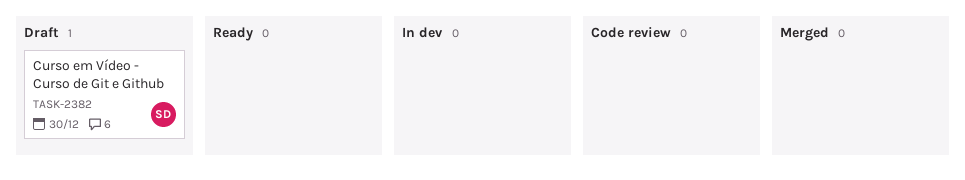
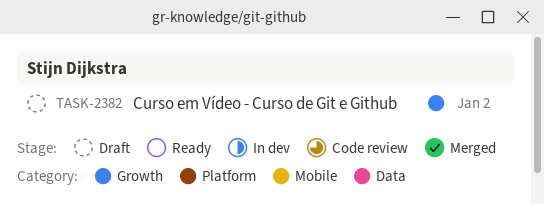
TASK-2382, due: Dec 30 -> Jan 2

